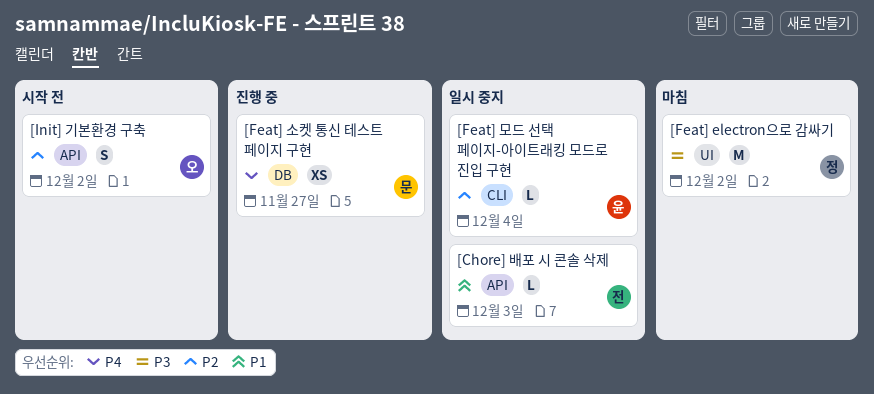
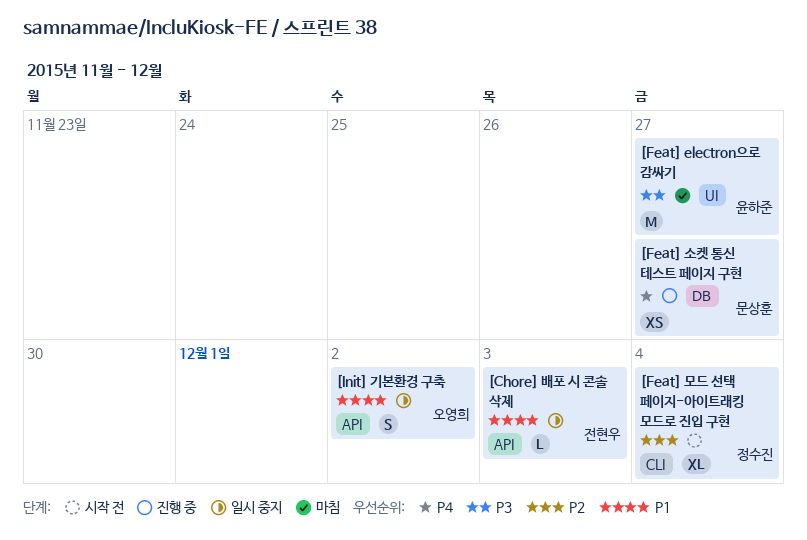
[Feat] electron으로 감싸기, owner: 정수진 -> 윤하준
[Feat] electron으로 감싸기, due: Dec 2 -> Nov 27
[Feat] 모드 선택 페이지-아이트래킹 모드로 진입 구현, status: 일시 중지 -> 시작 전
[Feat] 모드 선택 페이지-아이트래킹 모드로 진입 구현, owner: 윤하준 -> 정수진
[Feat] 모드 선택 페이지-아이트래킹 모드로 진입 구현, estimate: L -> XL
[Init] 기본환경 구축, status: 시작 전 -> 일시 중지
[Init] 기본환경 구축, priority: P2 -> P1

